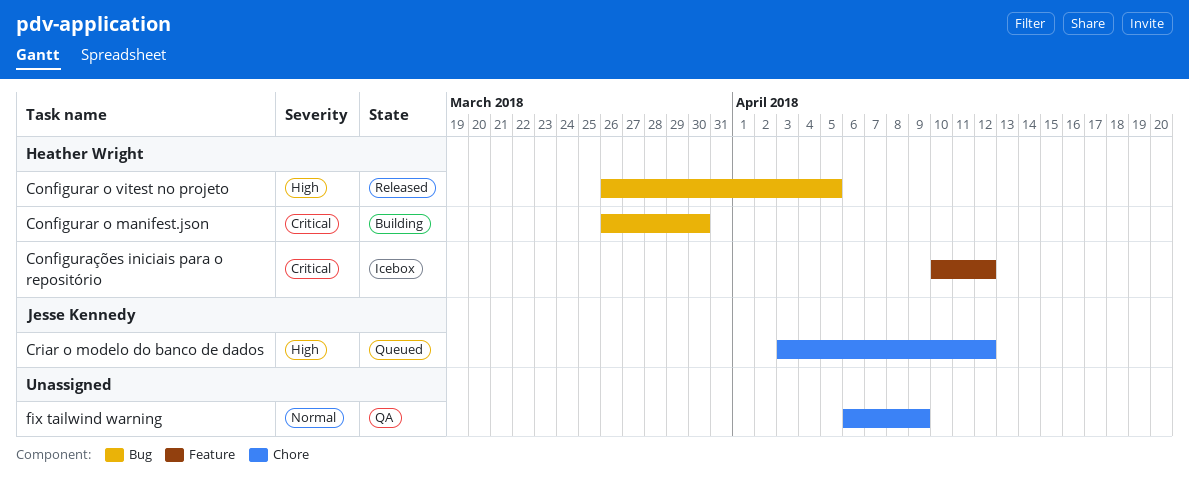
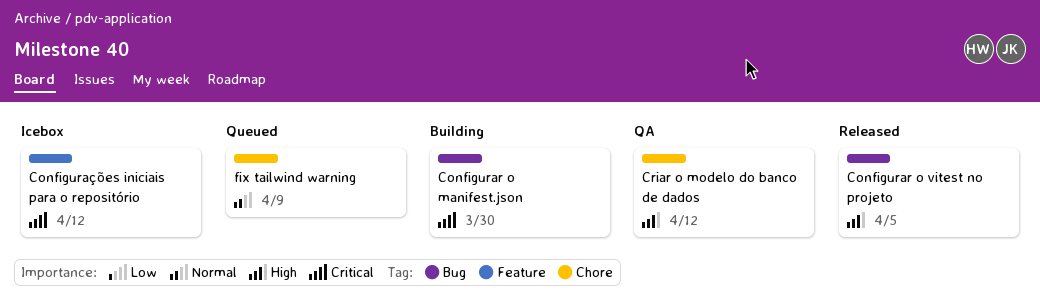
Criar o modelo do banco de dados, status: Queued -> QA
fix tailwind warning, status: QA -> Queued

